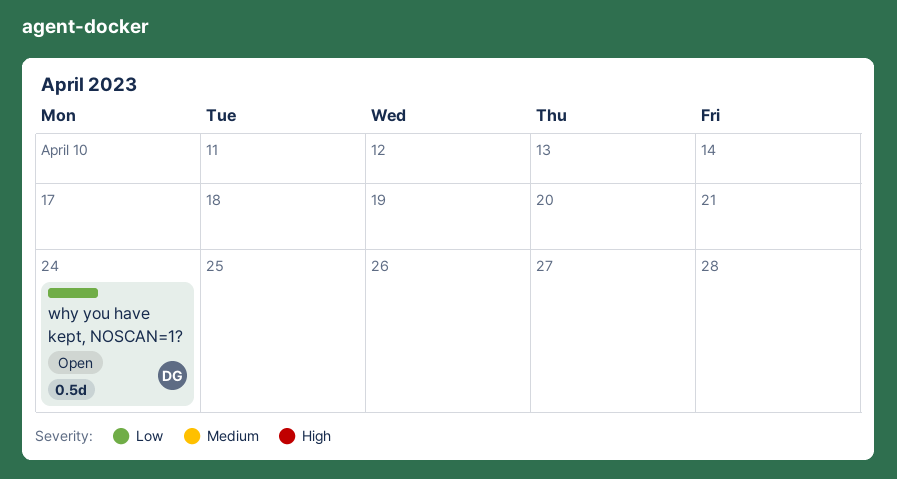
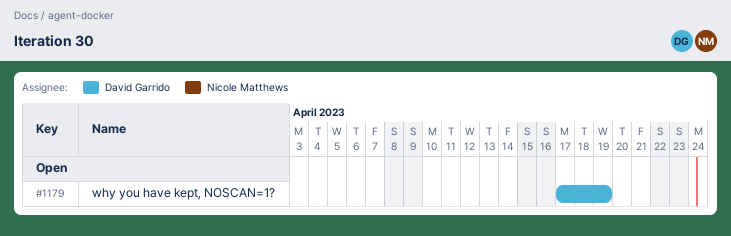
why you have kept, NOSCAN=1?, due: Apr 24 -> Apr 19

